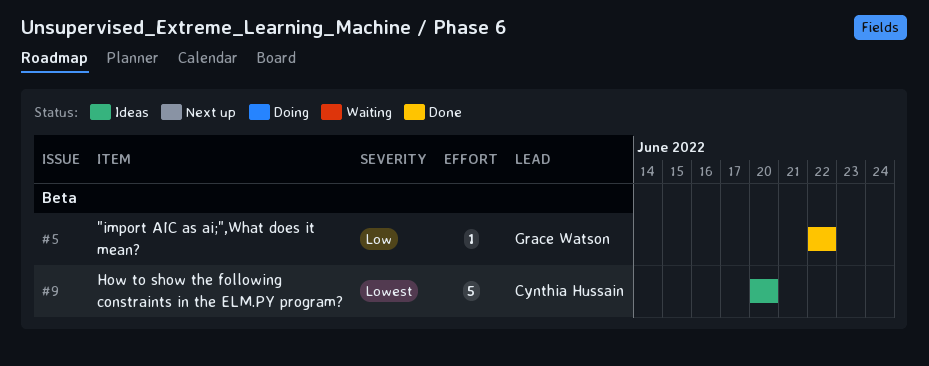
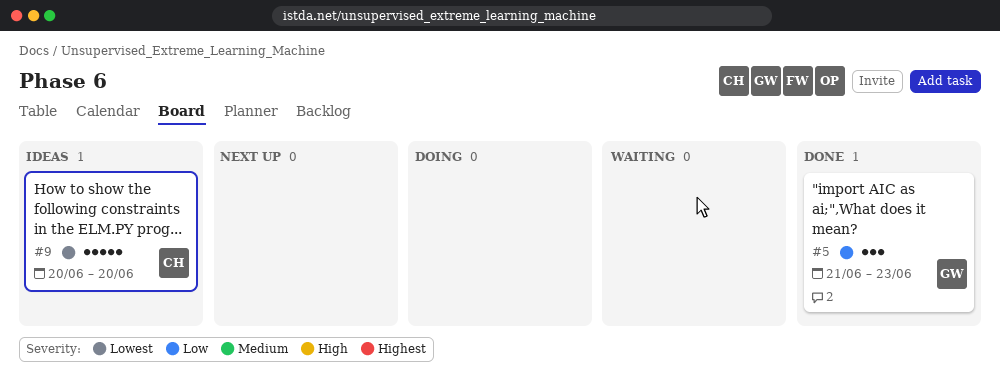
#5, estimate: 1 -> 3
#5, start: Jun 22 -> Jun 21
#5, due: Jun 22 -> Jun 23

